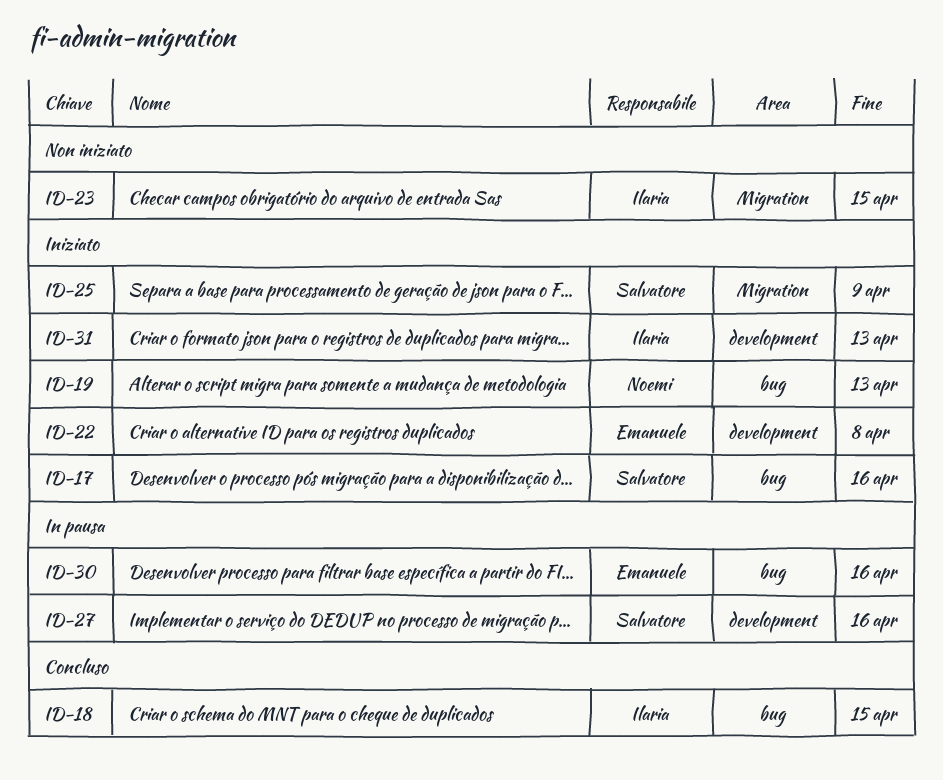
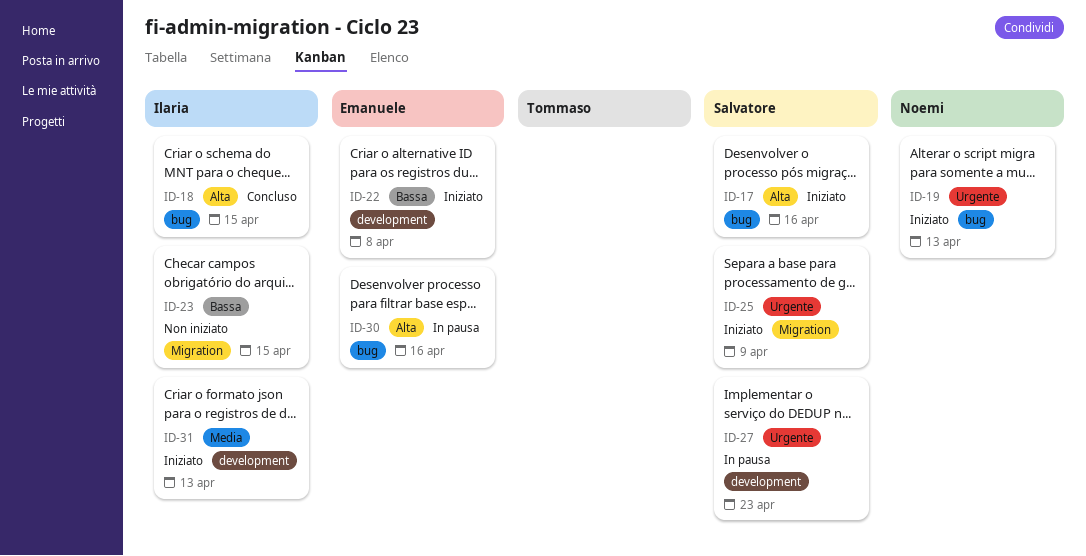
ID-27, due: Apr 16 -> Apr 23

